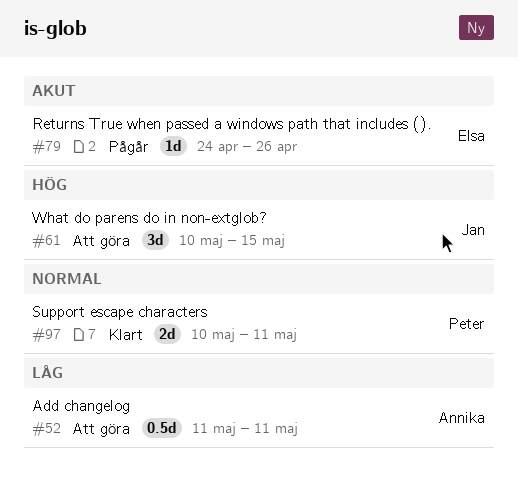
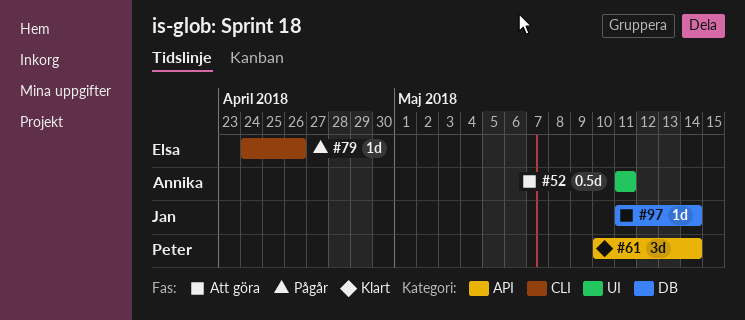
#61, status: Att göra -> Klart
#61, owner: Jan -> Peter
#61, due: May 15 -> May 14
#97, status: Klart -> Att göra
#97, owner: Peter -> Jan
#97, estimate: 2d -> 1d
#97, start: May 10 -> May 11
#97, due: May 11 -> May 14

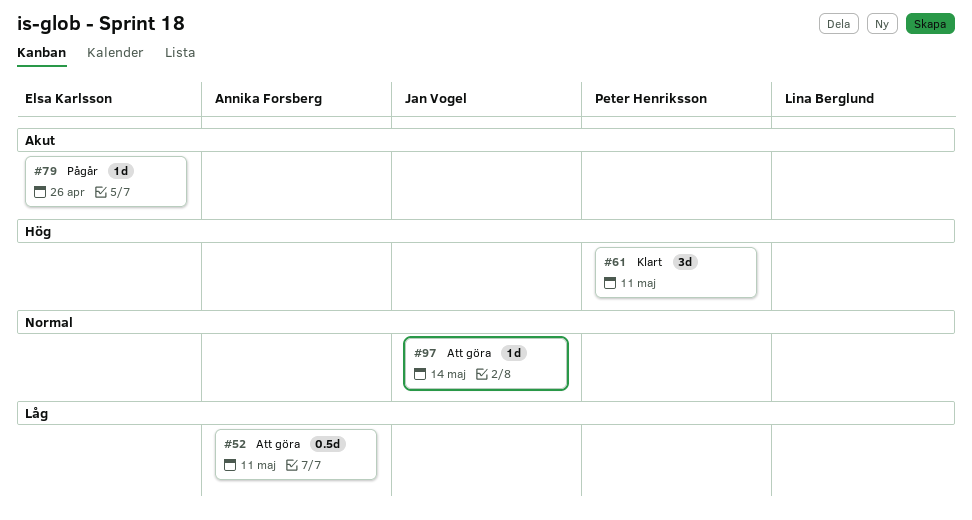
#61, due: May 14 -> May 11

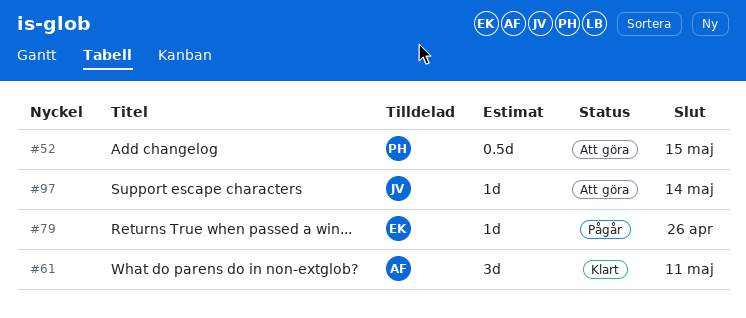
#52, owner: Annika Forsberg -> Peter Henriksson
#52, due: May 11 -> May 15
#61, owner: Peter Henriksson -> Annika Forsberg

